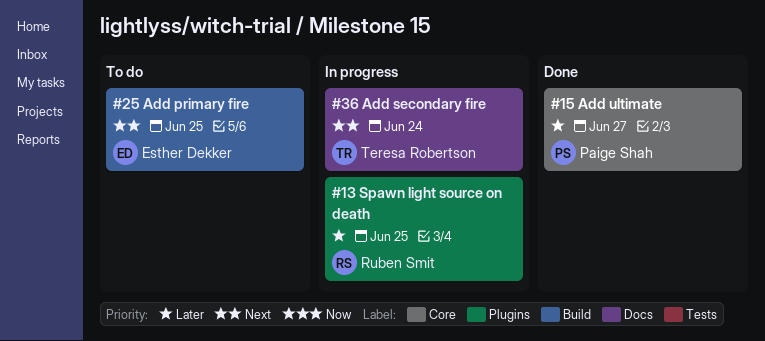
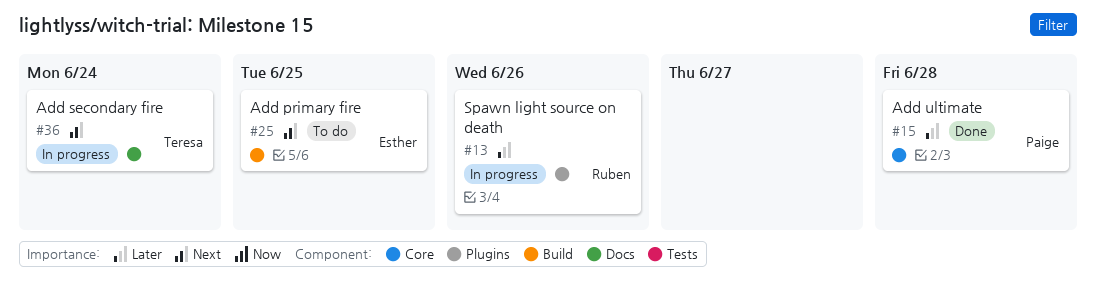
#13, due: Jun 25 -> Jun 26
#15, due: Jun 27 -> Jun 28

